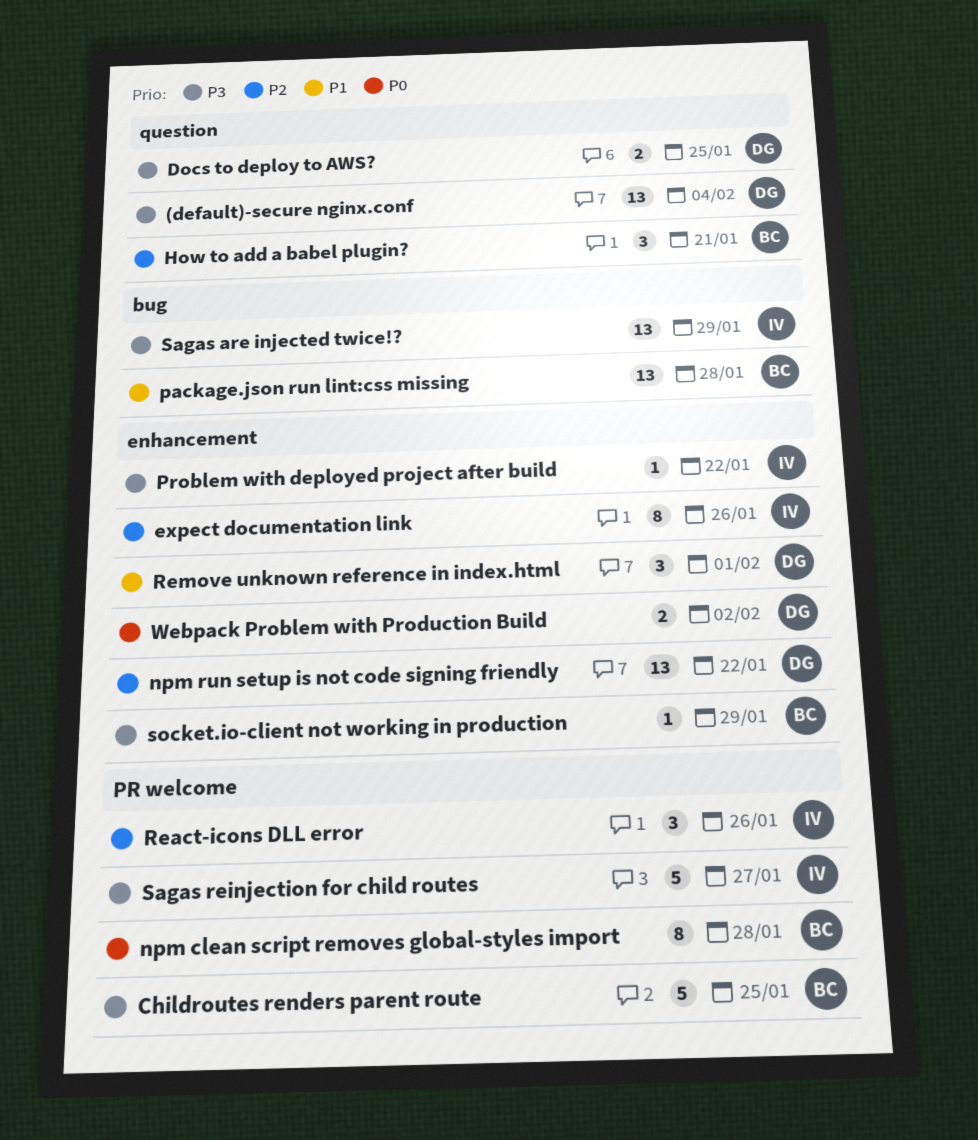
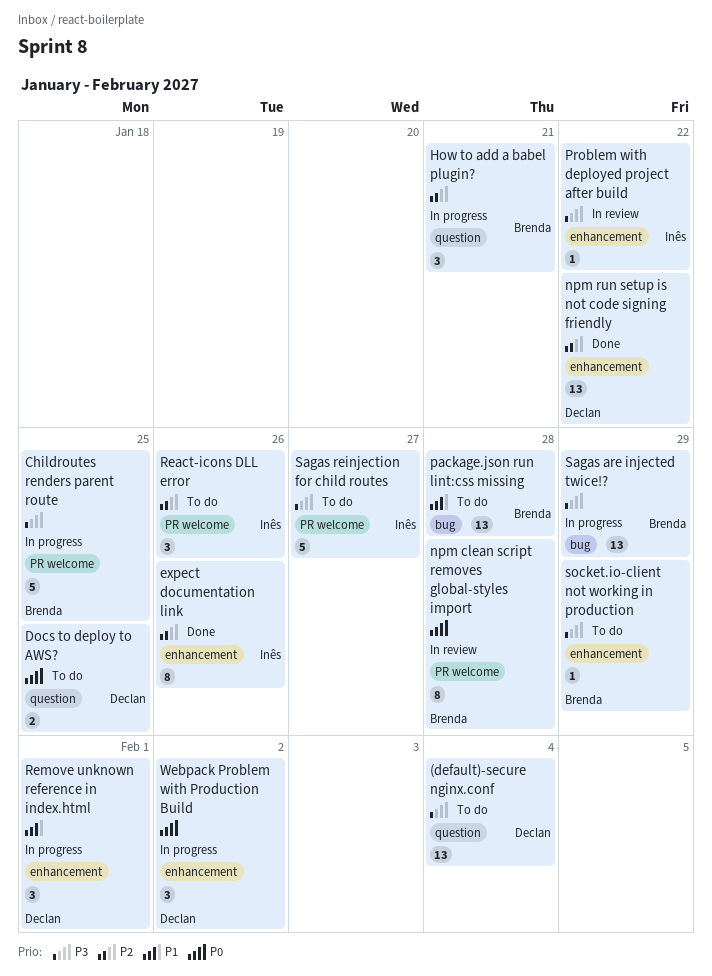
Docs to deploy to AWS?, priority: P3 -> P0
Sagas are injected twice!?, owner: Inês -> Brenda
Webpack Problem with Production Build, estimate: 2 -> 3

